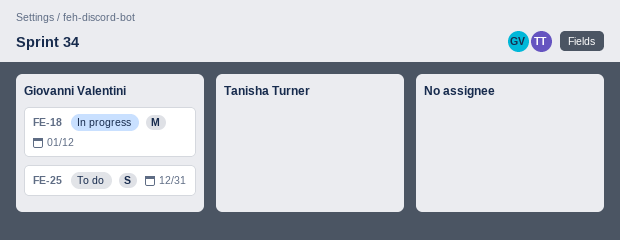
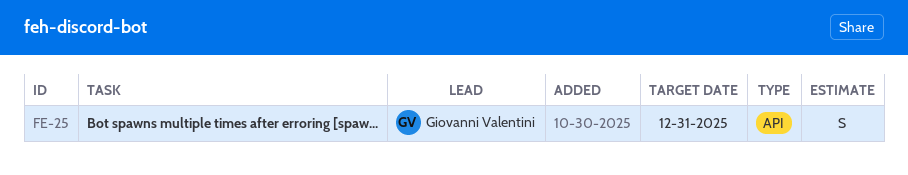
FE-18: present -> none

